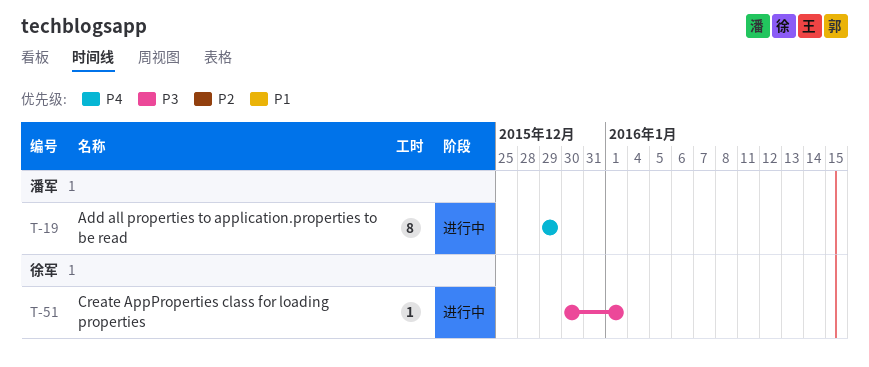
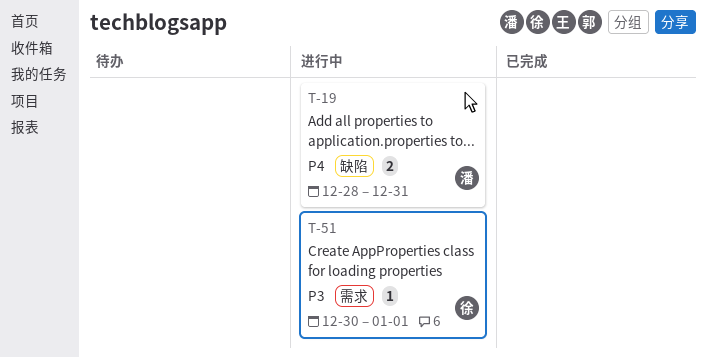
T-19, estimate: 8 -> 2
T-19, start: Dec 29 -> Dec 28
T-19, due: Dec 29 -> Dec 31

